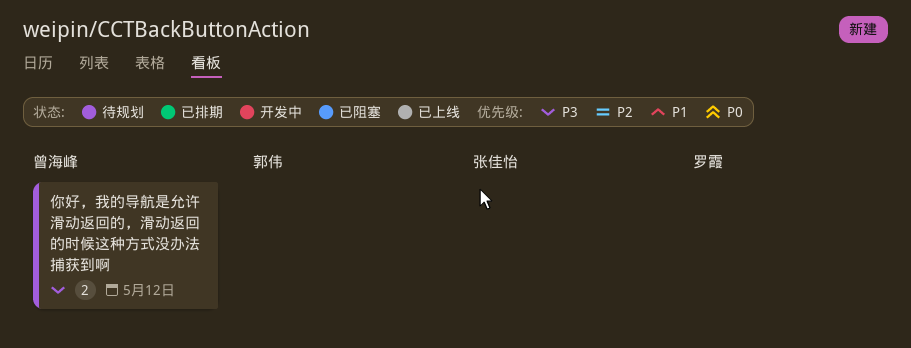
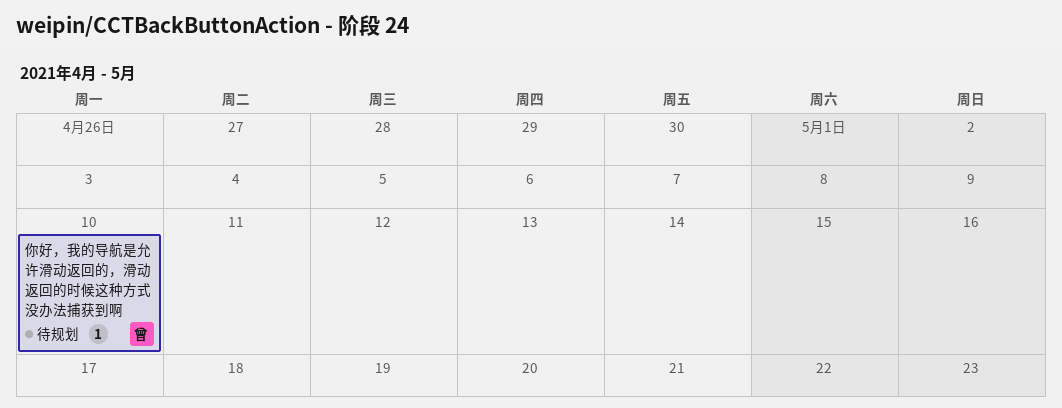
你好，我的导航是允许滑动返回的，滑动返回的时候这种方式没办法捕获到啊, estimate: 2 -> 1
你好，我的导航是允许滑动返回的，滑动返回的时候这种方式没办法捕获到啊, due: May 12 -> May 10

